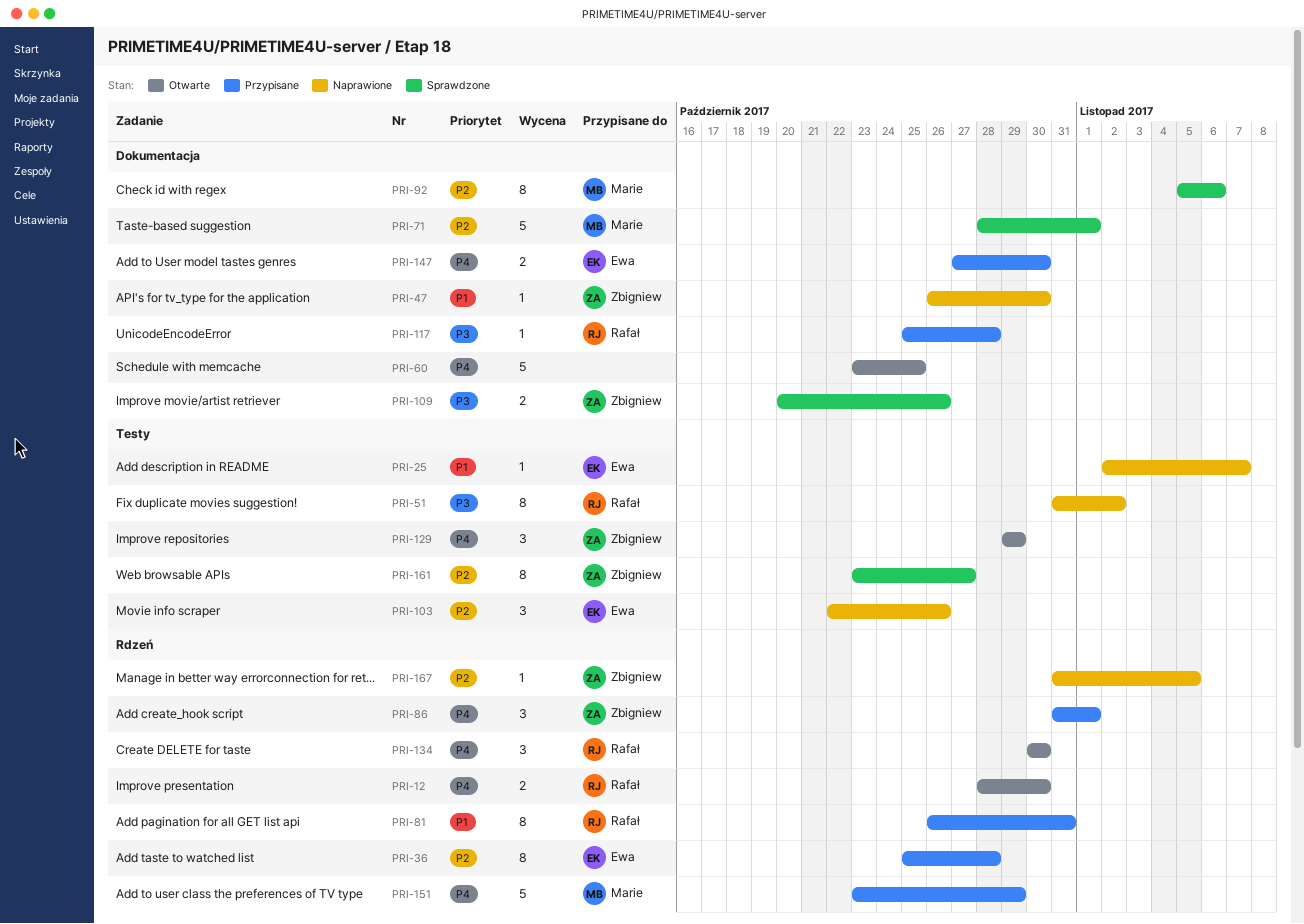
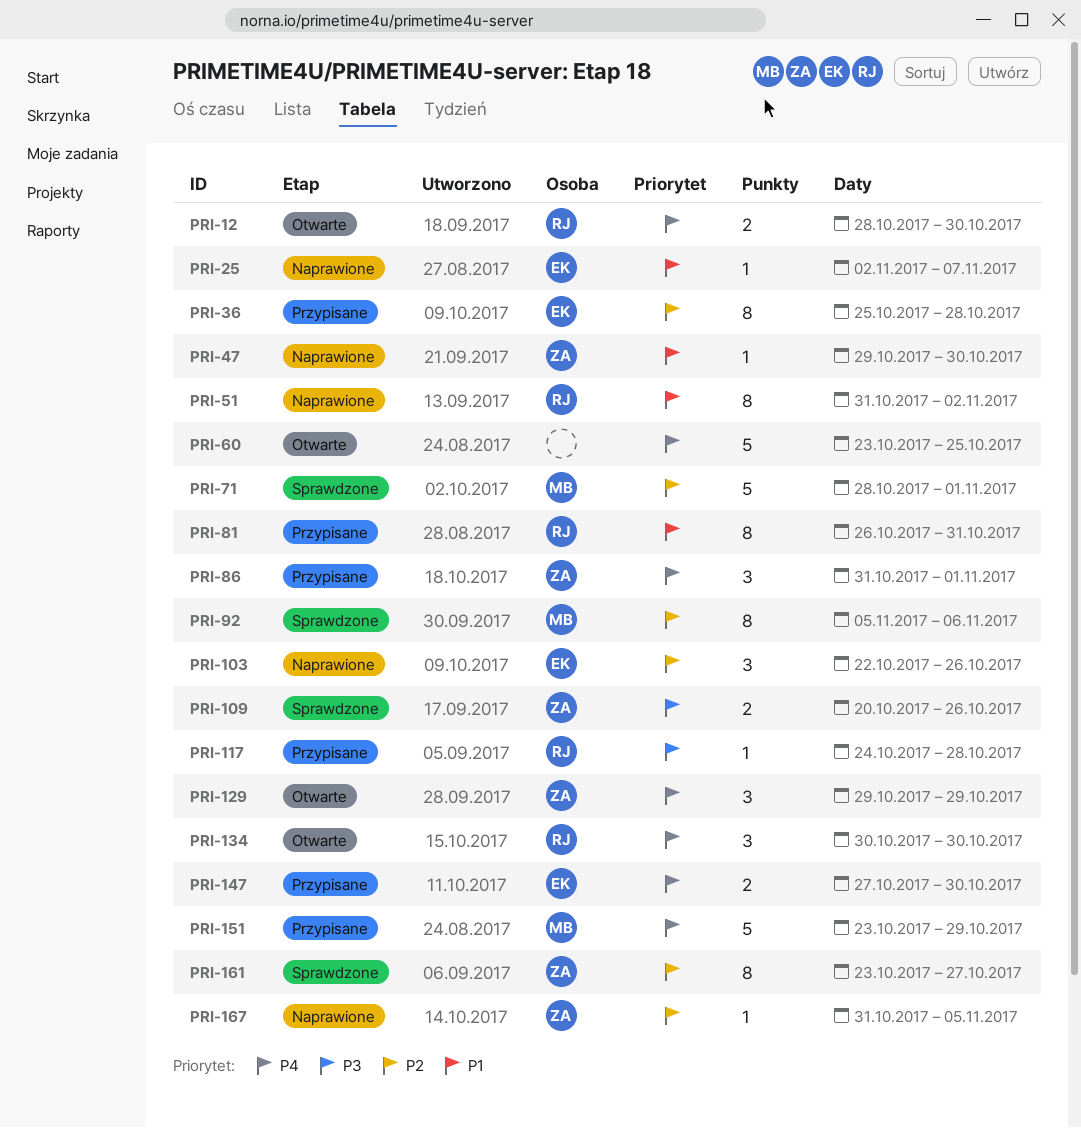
PRI-47, start: Oct 26 -> Oct 29
PRI-51, priority: P3 -> P1
PRI-117, start: Oct 25 -> Oct 24

